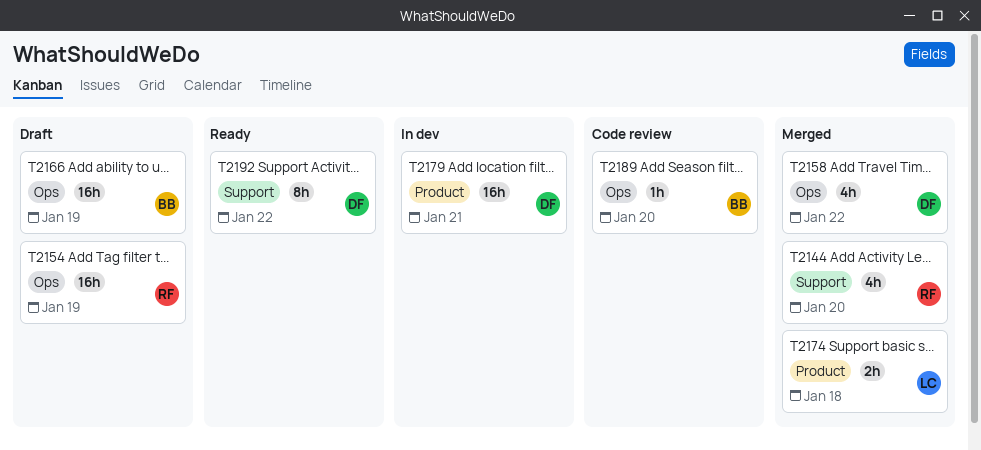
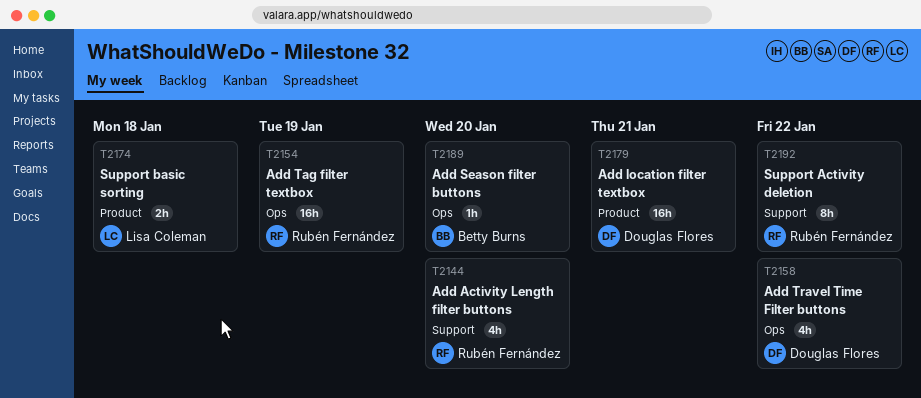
T2166: present -> none
T2192, owner: Douglas Flores -> Rubén Fernández

